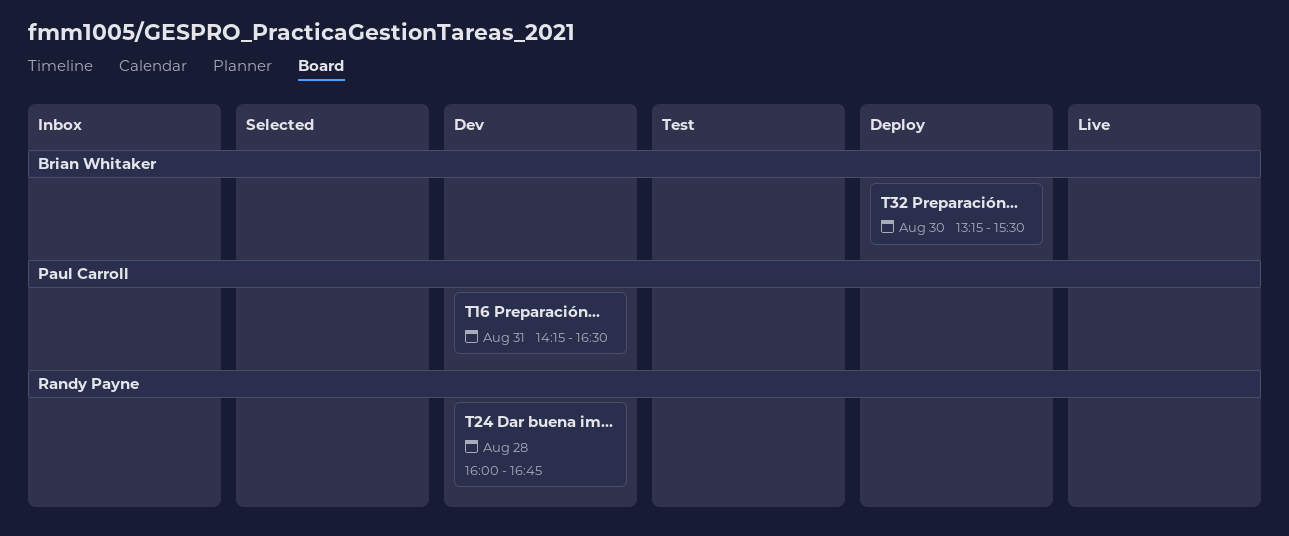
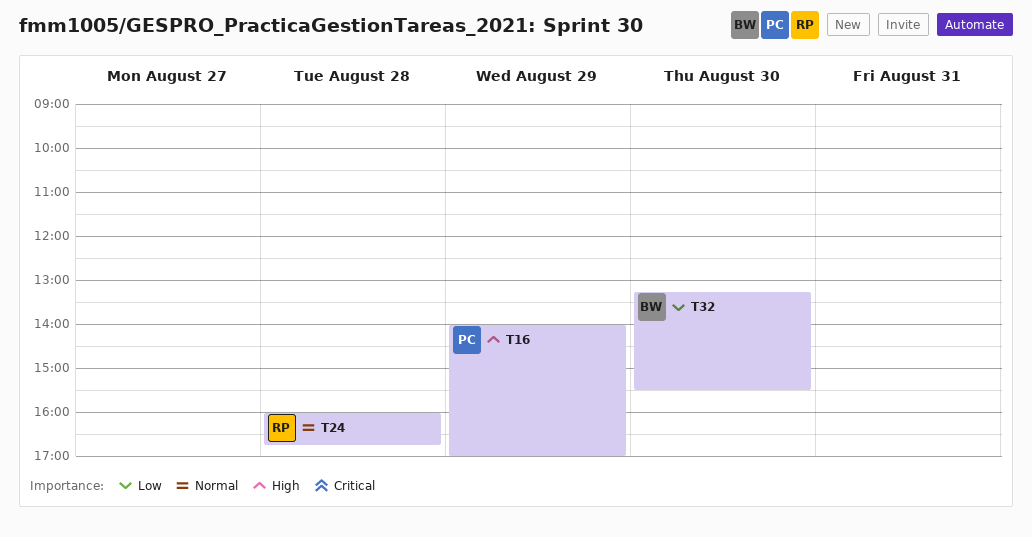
T16, day: Aug 31 -> Aug 29
T16, begins: 14:15 -> 14:00
T16, ends: 16:30 -> 17:00

